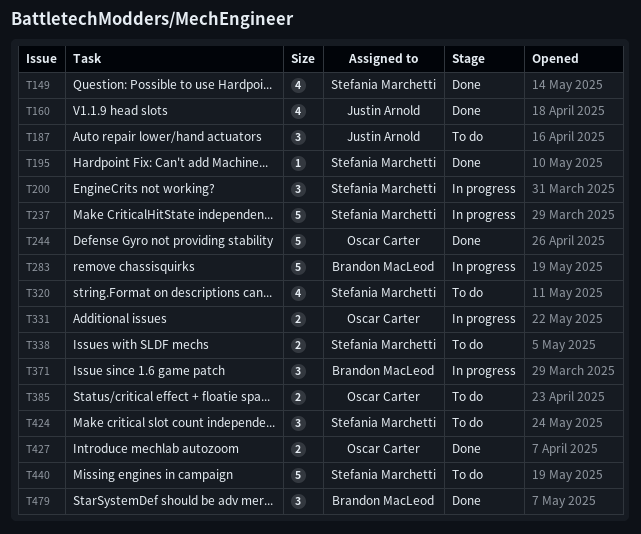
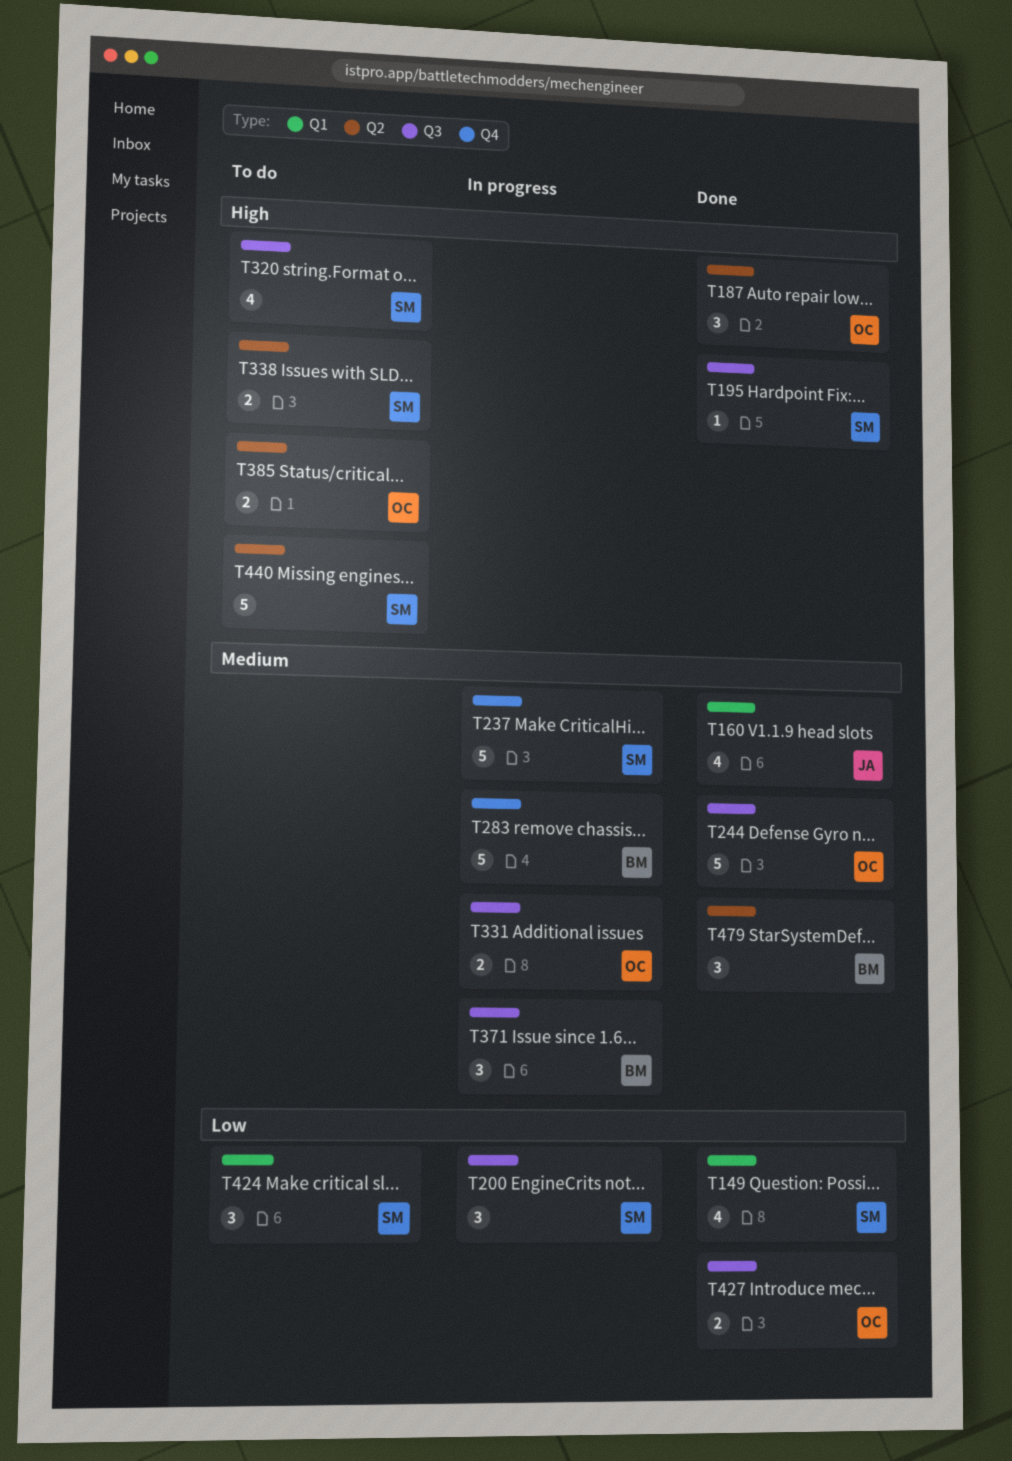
T187, status: To do -> Done
T187, owner: Justin Arnold -> Oscar Carter

